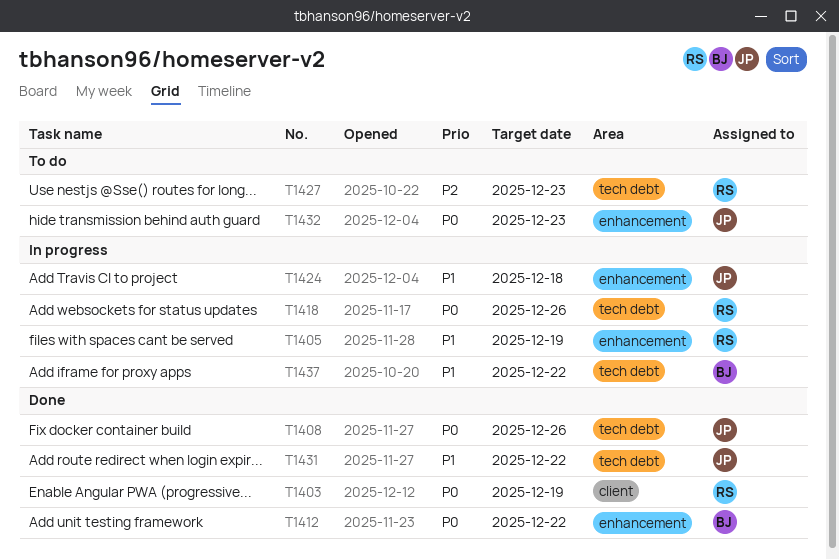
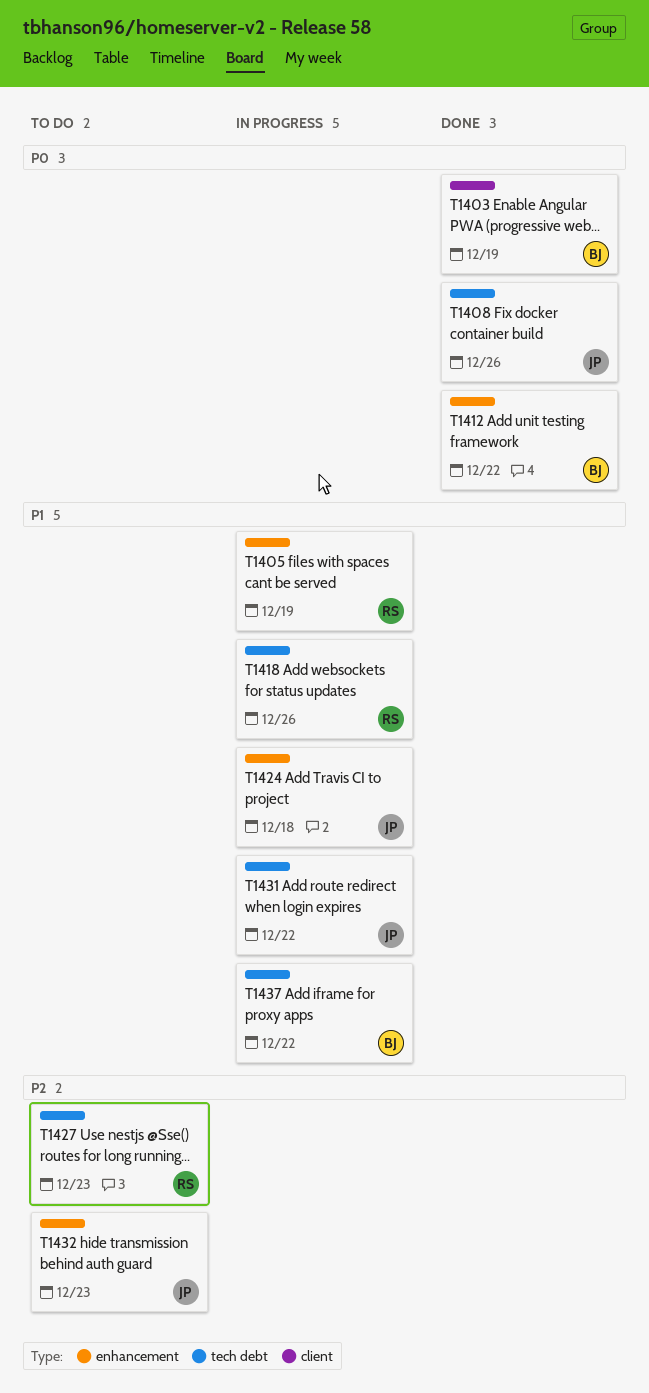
T1403, owner: RS -> BJ
T1418, priority: P0 -> P1
T1431, status: Done -> In progress
T1432, priority: P0 -> P2

